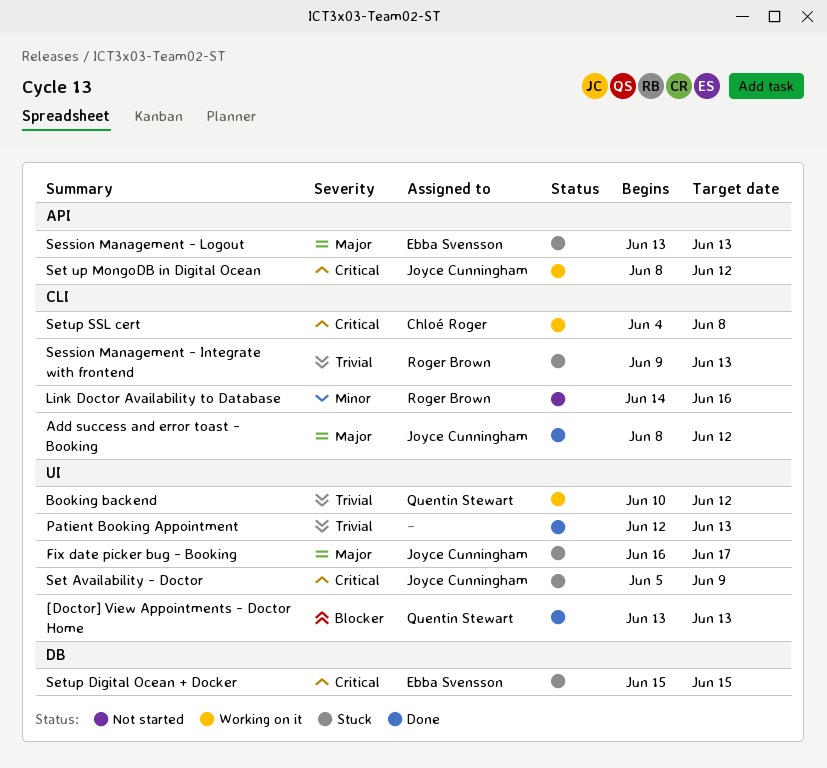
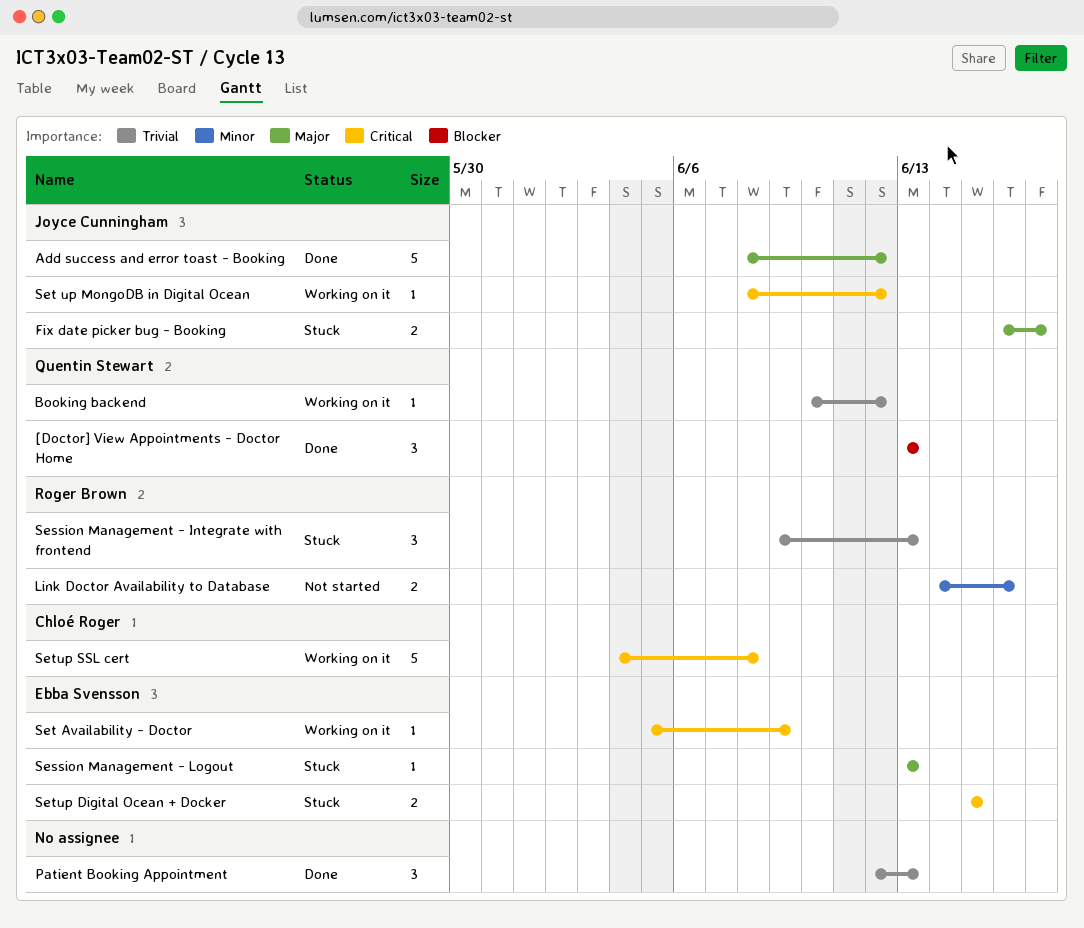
Set Availability - Doctor, status: Stuck -> Working on it
Set Availability - Doctor, owner: Joyce Cunningham -> Ebba Svensson

